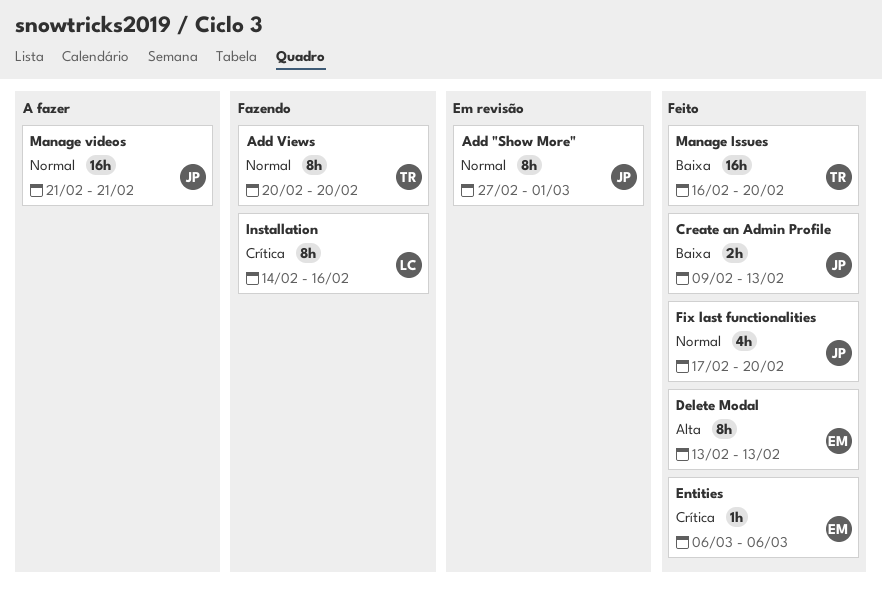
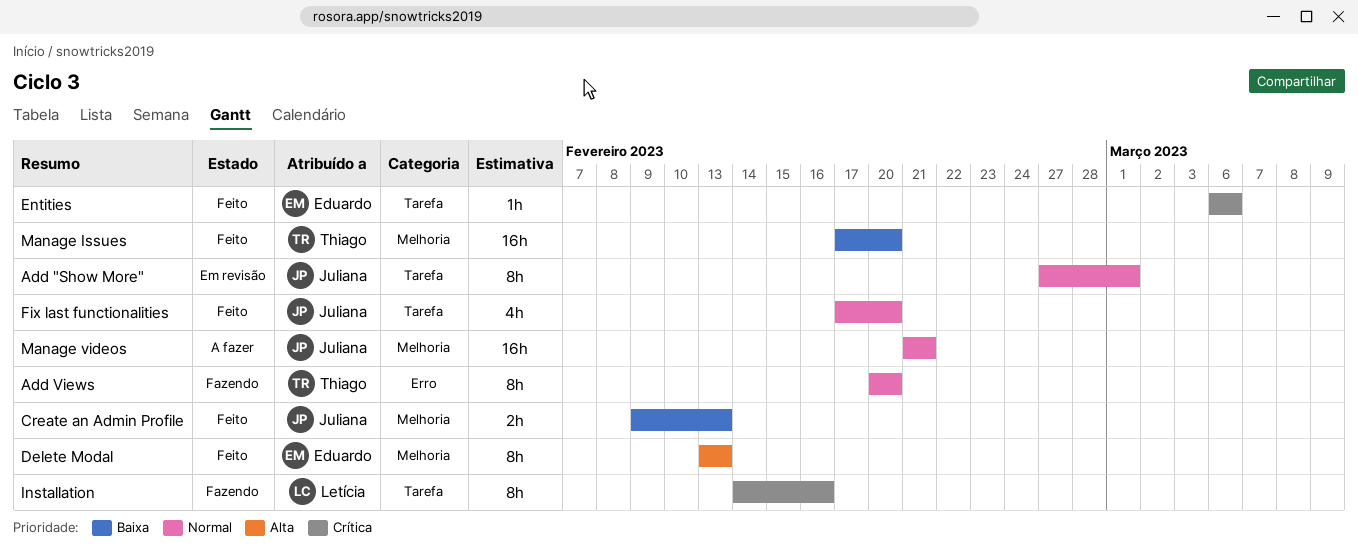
Manage Issues, start: Feb 16 -> Feb 17

